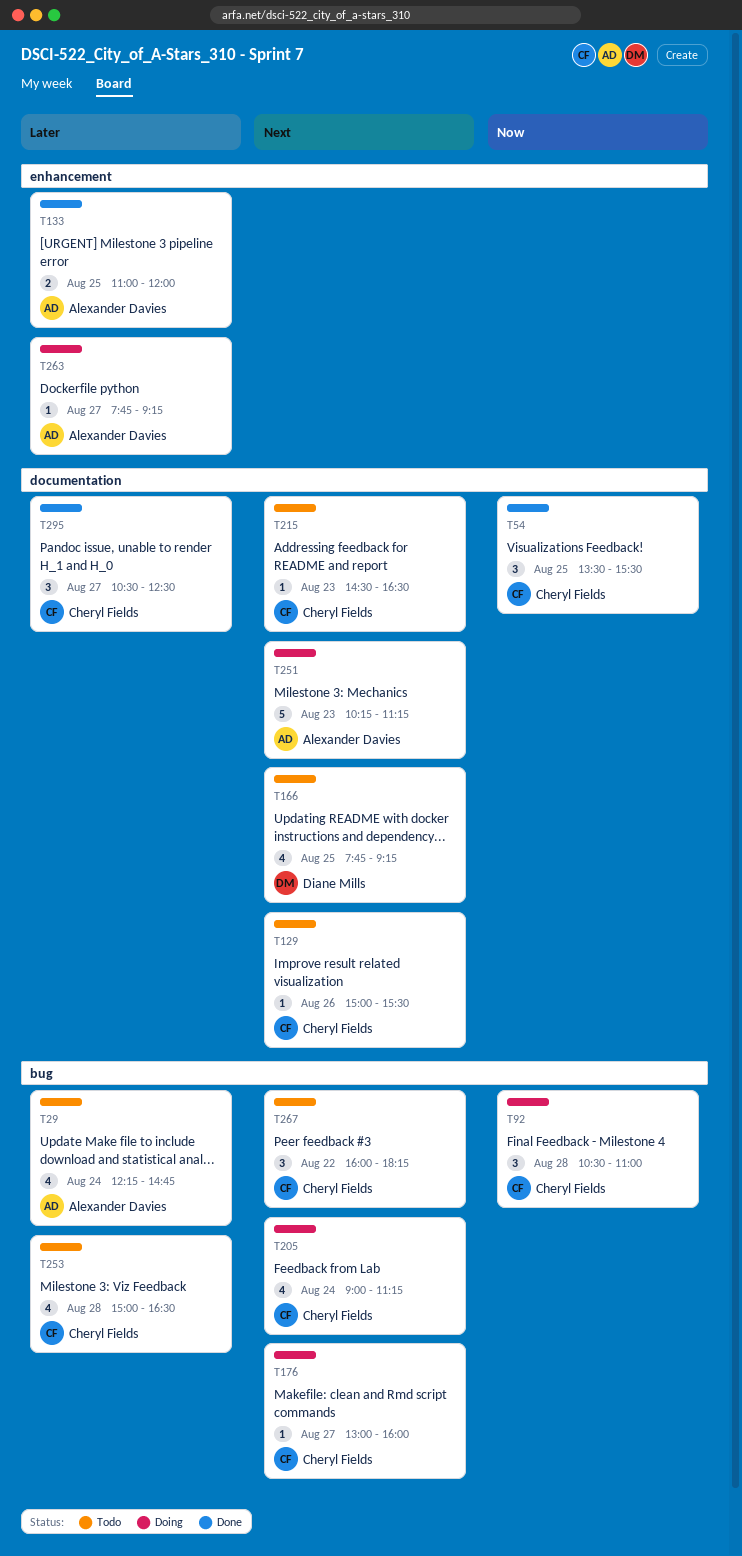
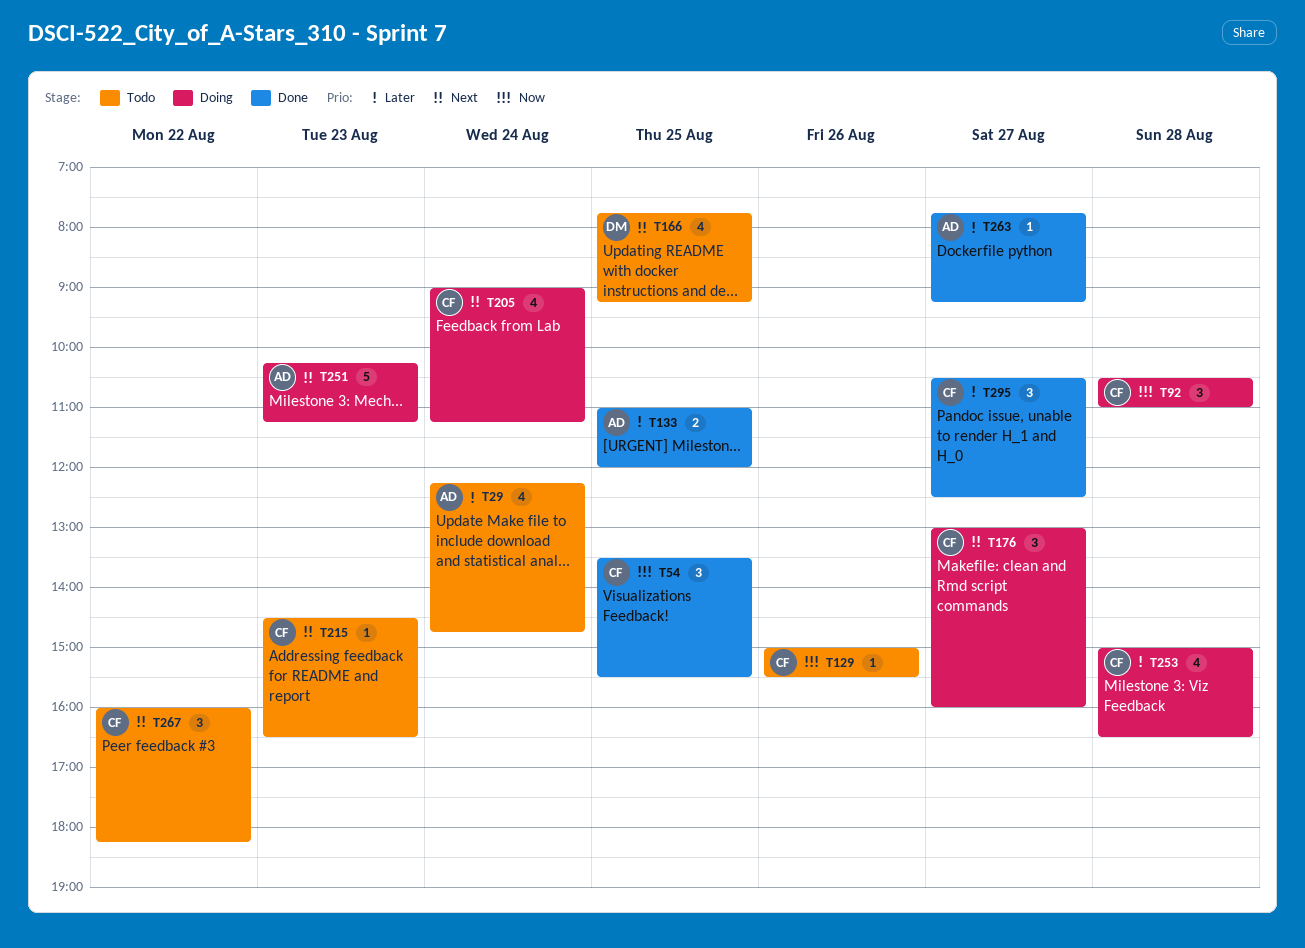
T129, priority: Next -> Now
T176, estimate: 1 -> 3
T253, status: Todo -> Doing
T263, status: Doing -> Done

